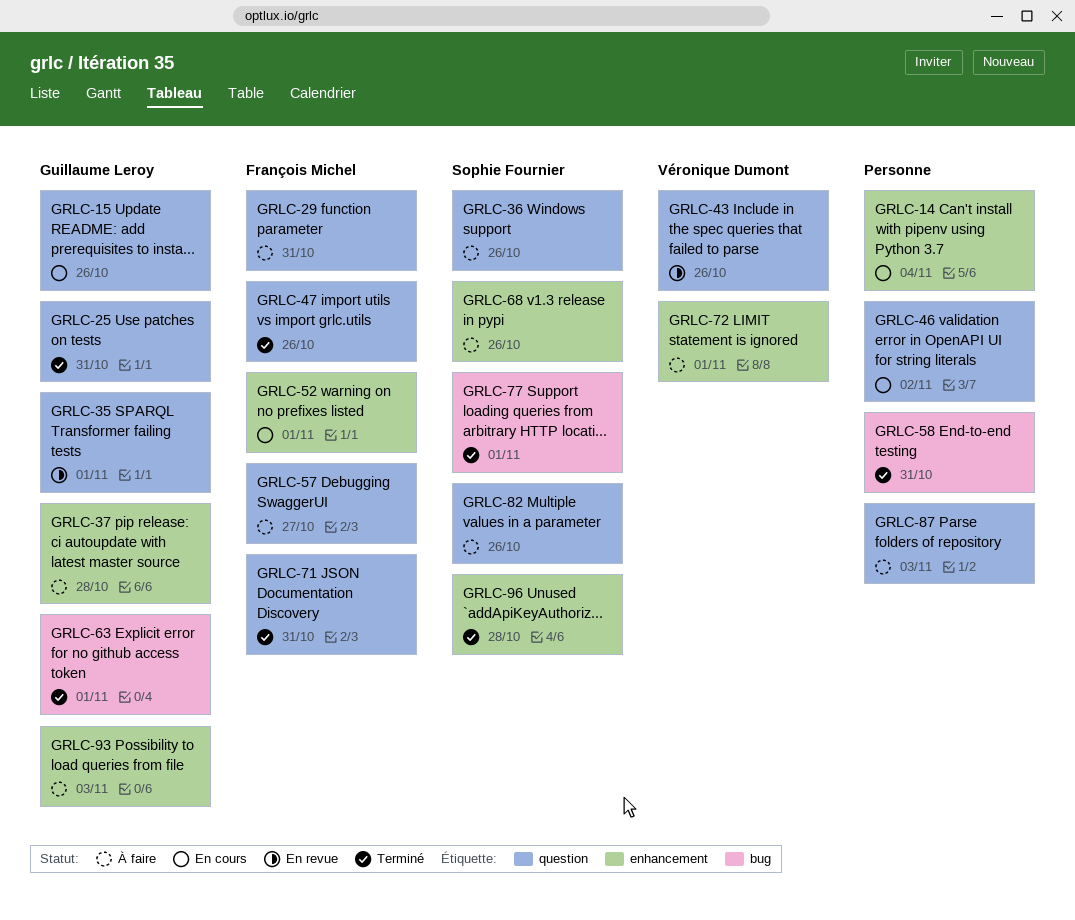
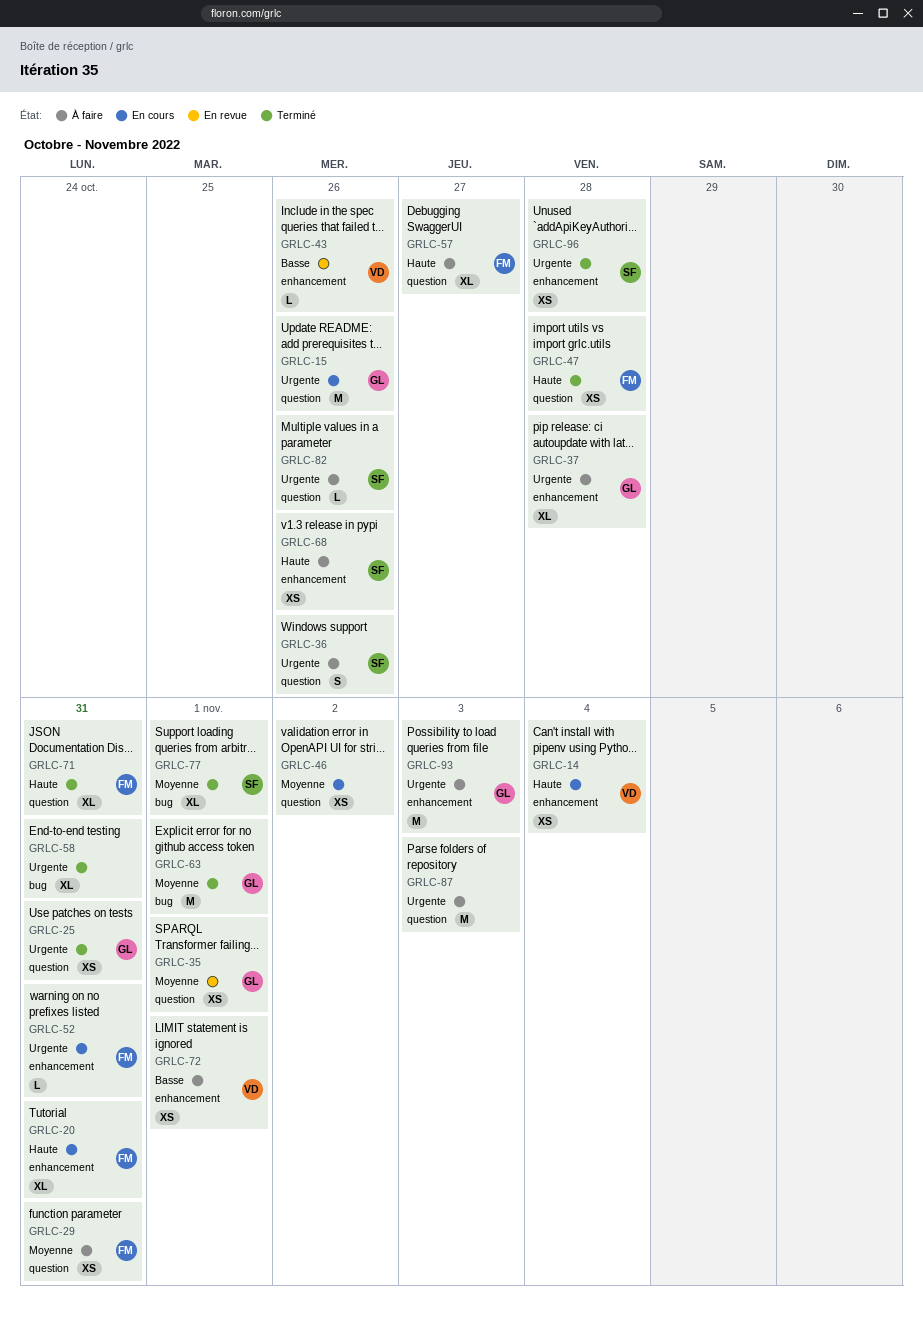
GRLC-14, owner: none -> Véronique Dumont
GRLC-20: none -> present
GRLC-43, label: question -> enhancement
GRLC-47, due: Oct 26 -> Oct 28
GRLC-52, due: Nov 1 -> Oct 31

